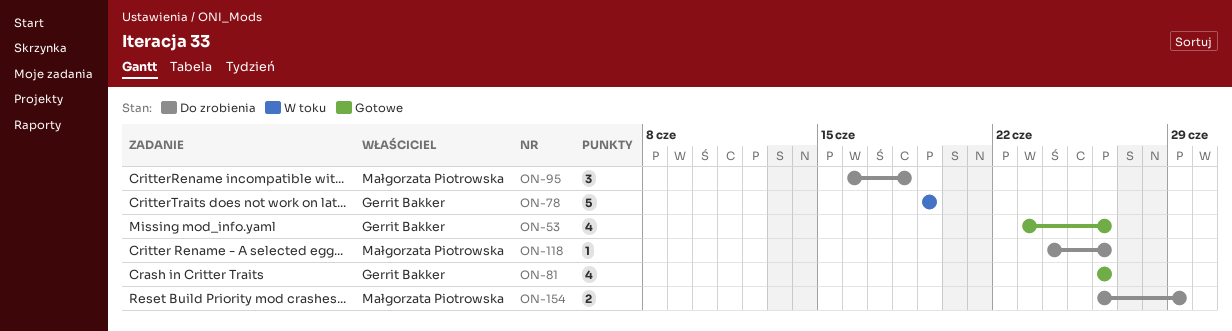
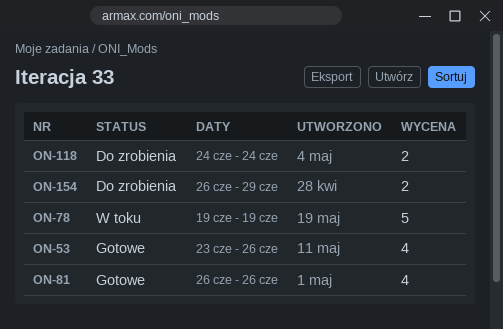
ON-95: present -> none
ON-118, estimate: 1 -> 2
ON-118, due: Jun 26 -> Jun 24

